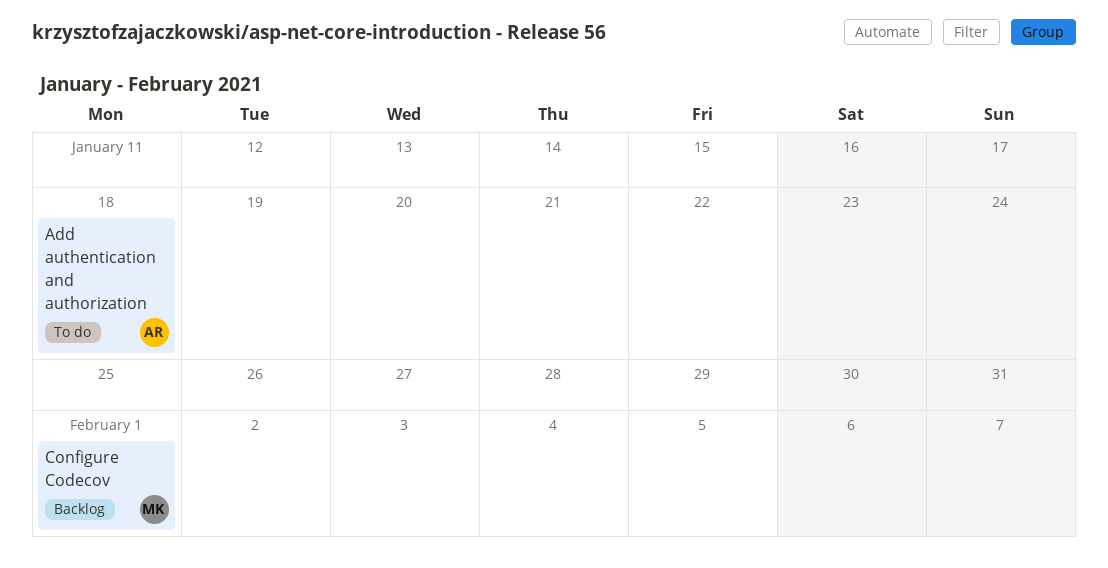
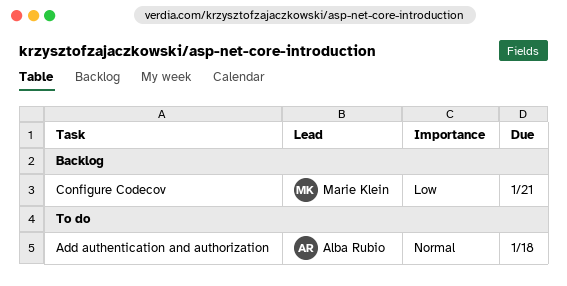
Configure Codecov, due: Feb 1 -> Jan 21

